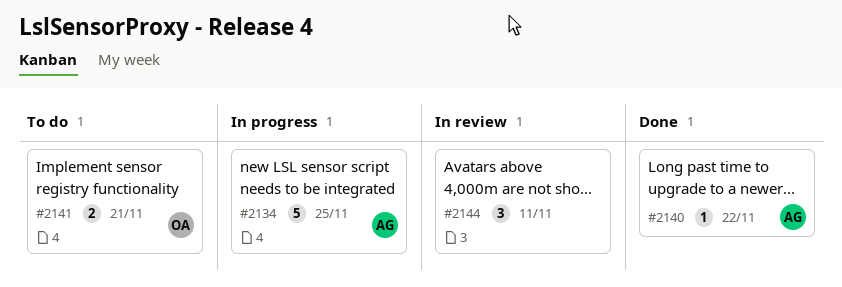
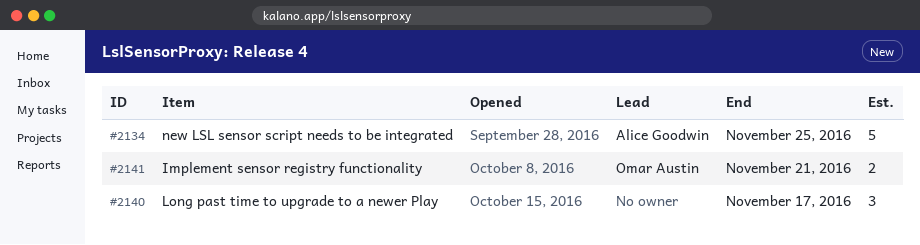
#2140, owner: Alice Goodwin -> none
#2140, estimate: 1 -> 3
#2140, due: Nov 22 -> Nov 17
#2144: present -> none

